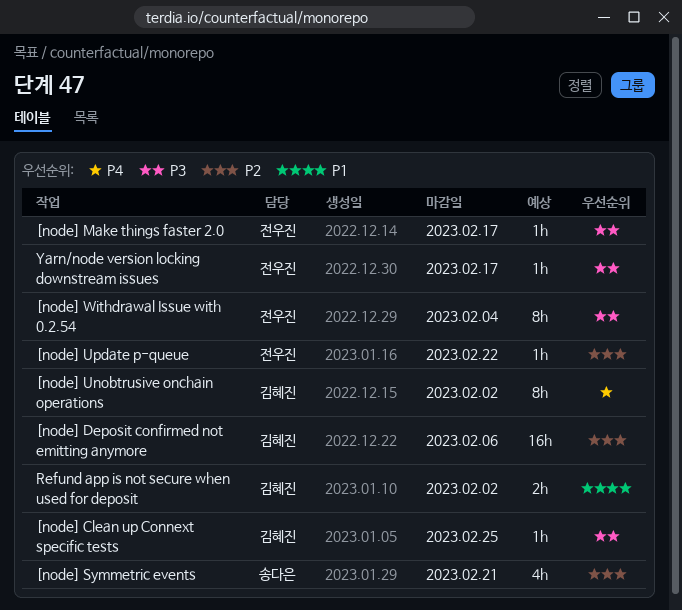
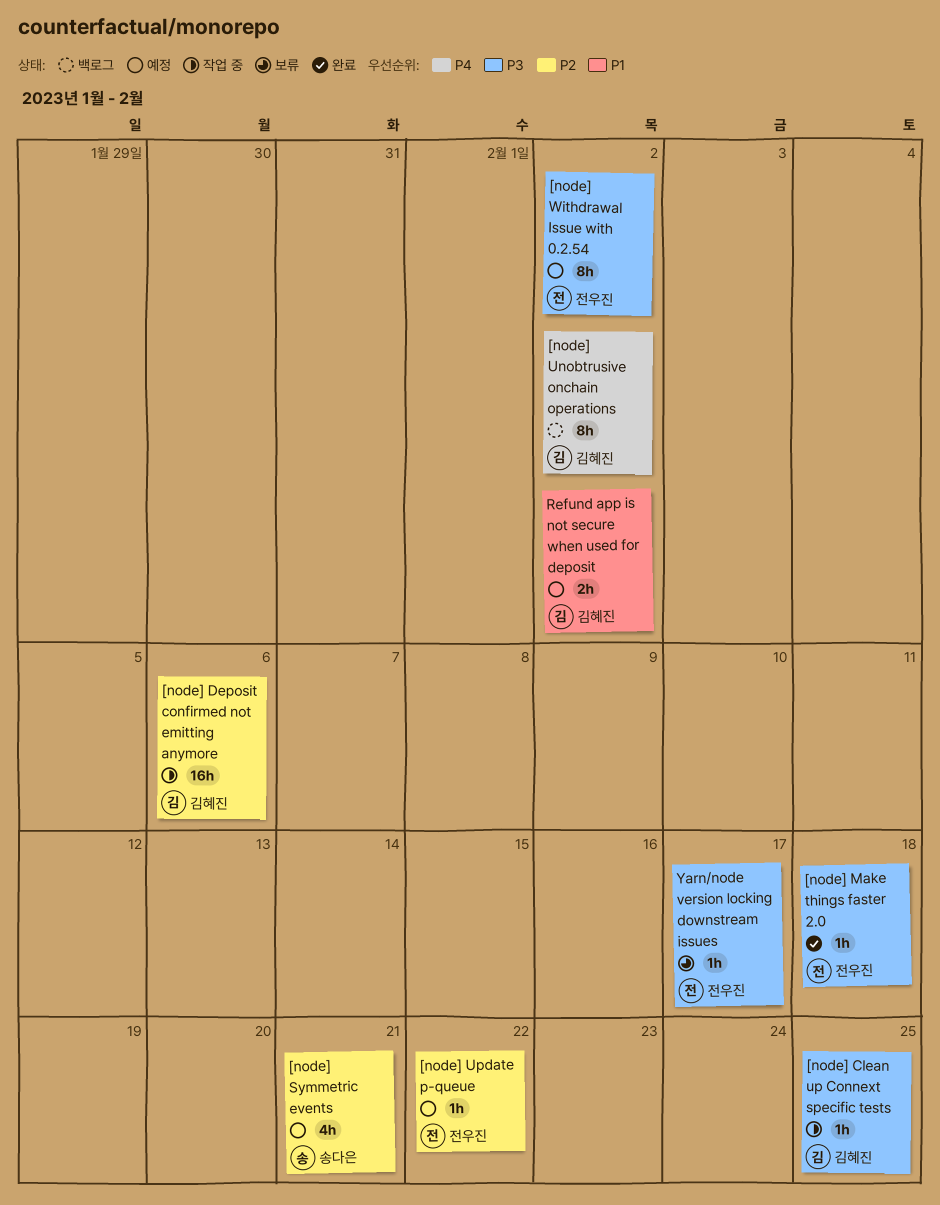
[node] Make things faster 2.0, due: Feb 17 -> Feb 18
[node] Withdrawal Issue with 0.2.54, due: Feb 4 -> Feb 2

